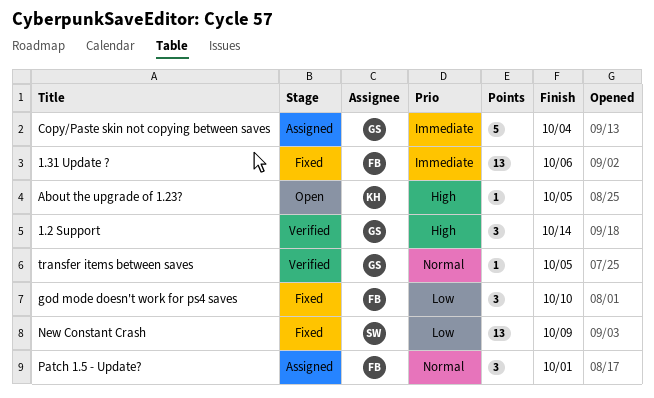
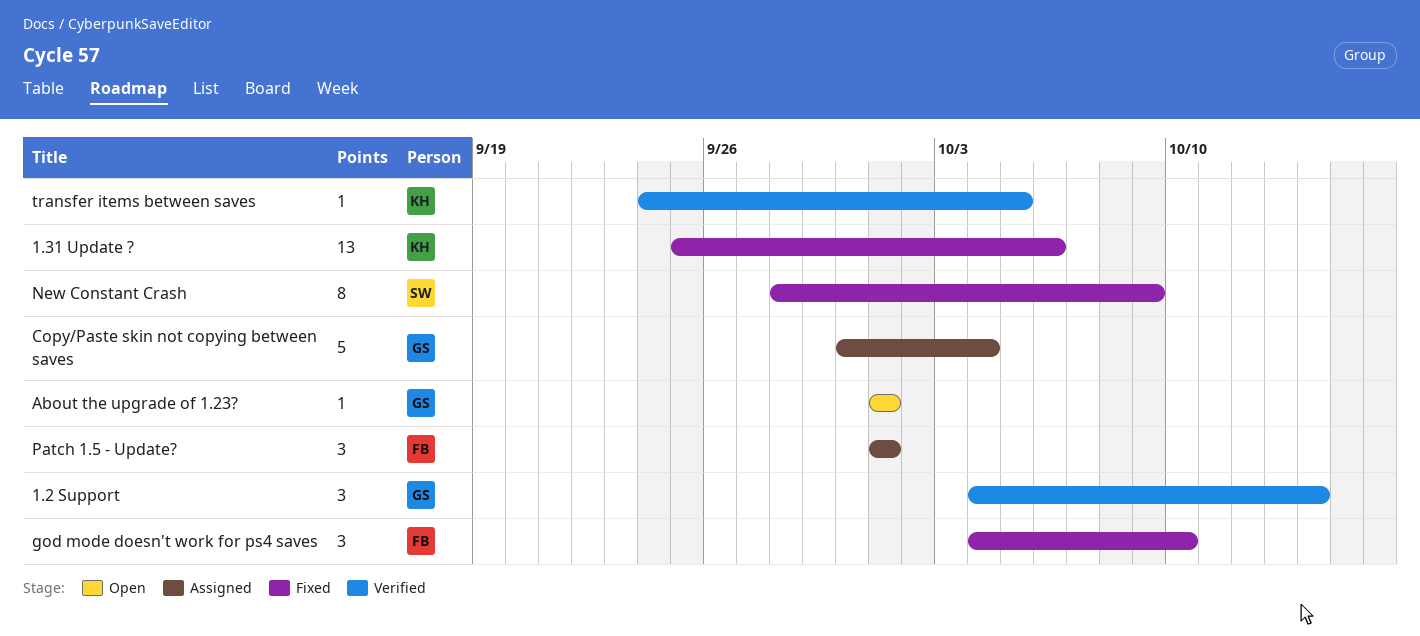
1.31 Update ?, owner: FB -> KH
About the upgrade of 1.23?, owner: KH -> GS
About the upgrade of 1.23?, due: Oct 5 -> Oct 1
New Constant Crash, estimate: 13 -> 8
transfer items between saves, owner: GS -> KH

